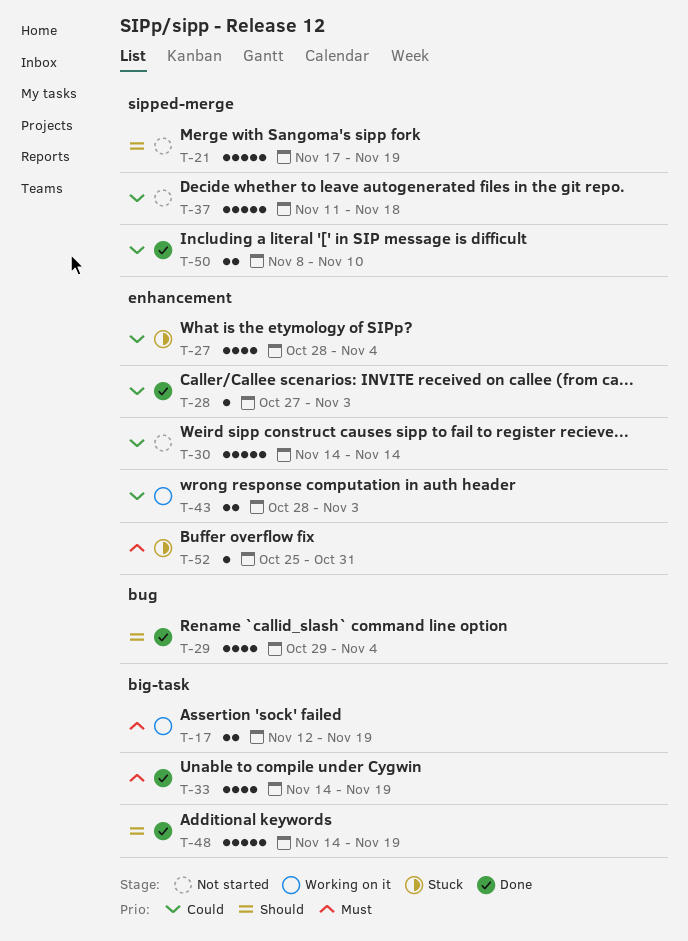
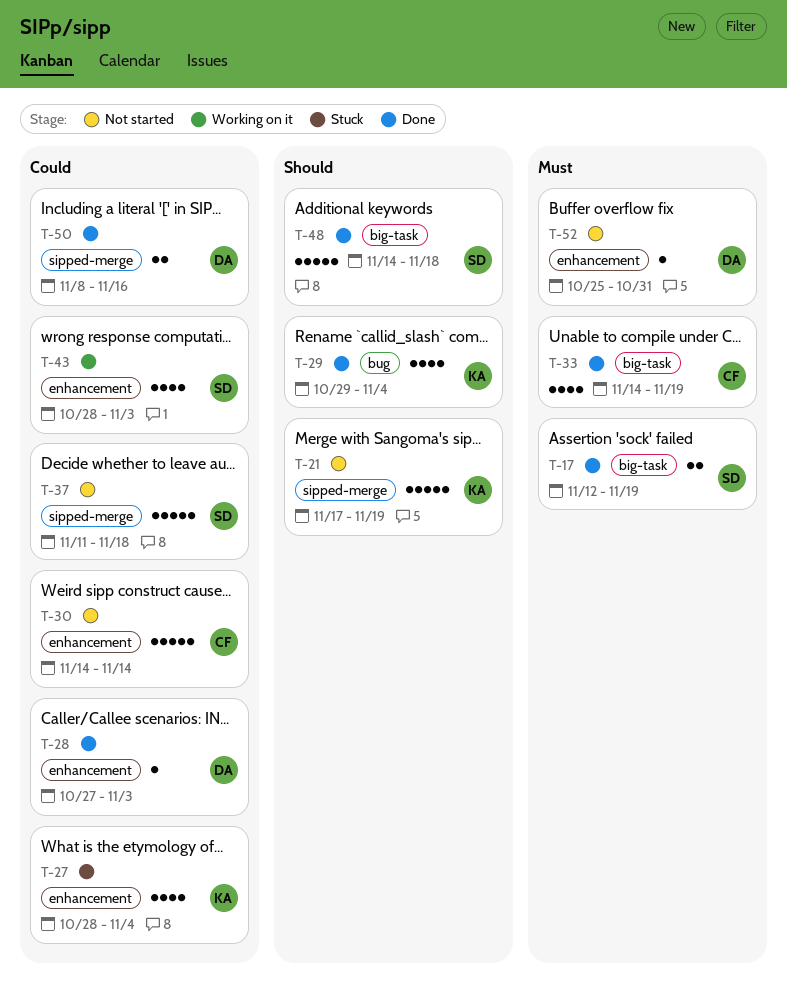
T-17, status: Working on it -> Done
T-43, estimate: 2 -> 4
T-48, due: Nov 19 -> Nov 18
T-50, due: Nov 10 -> Nov 16
T-52, status: Stuck -> Not started

